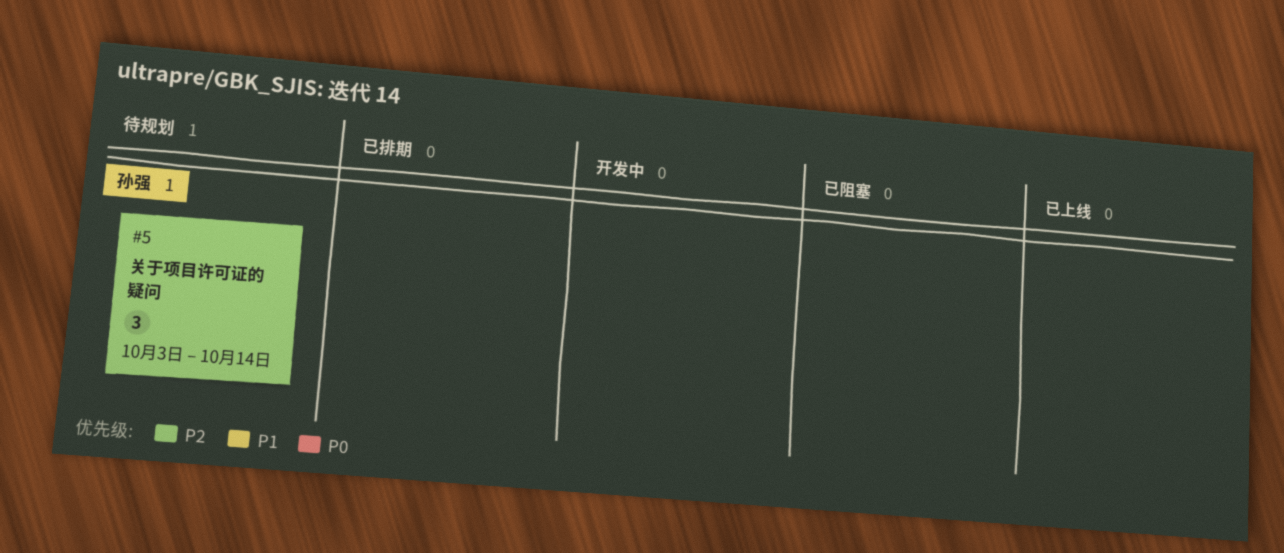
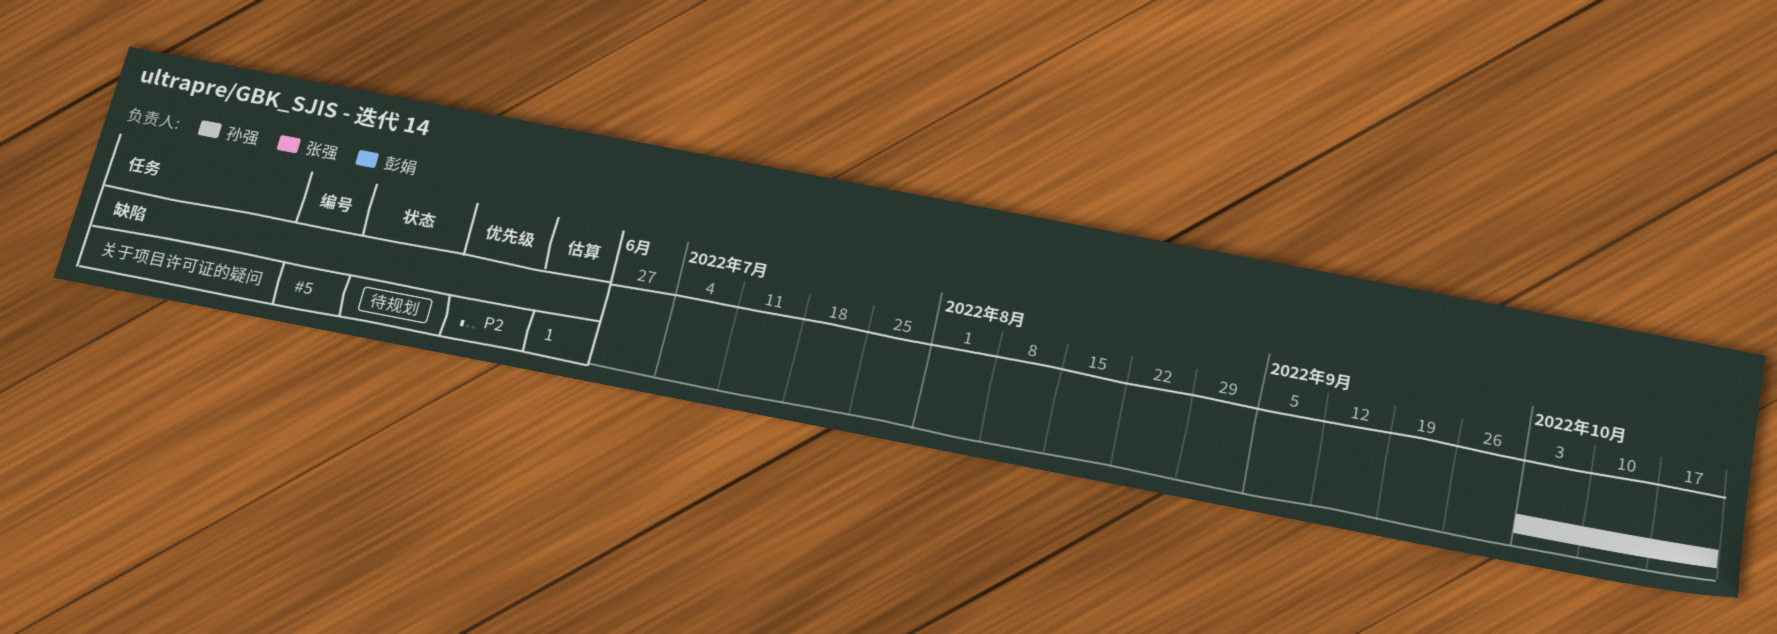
#5, estimate: 3 -> 1
#5, due: Oct 14 -> Oct 21

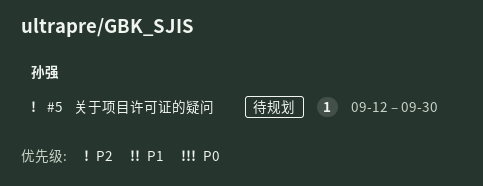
#5, start: Oct 3 -> Sep 12
#5, due: Oct 21 -> Sep 30

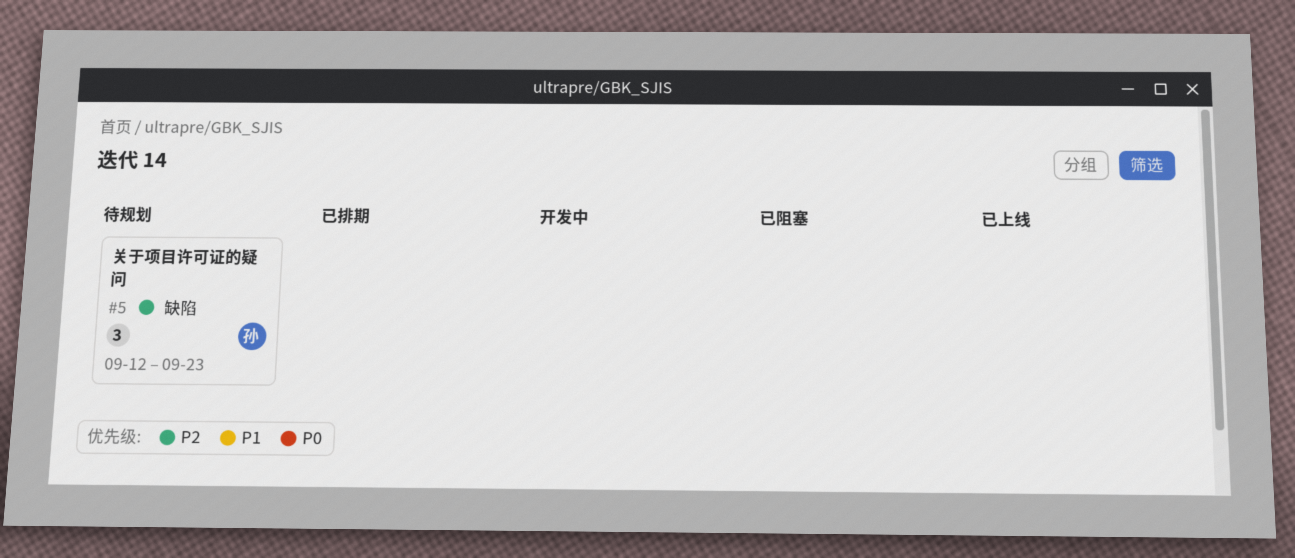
#5, estimate: 1 -> 3
#5, due: Sep 30 -> Sep 23

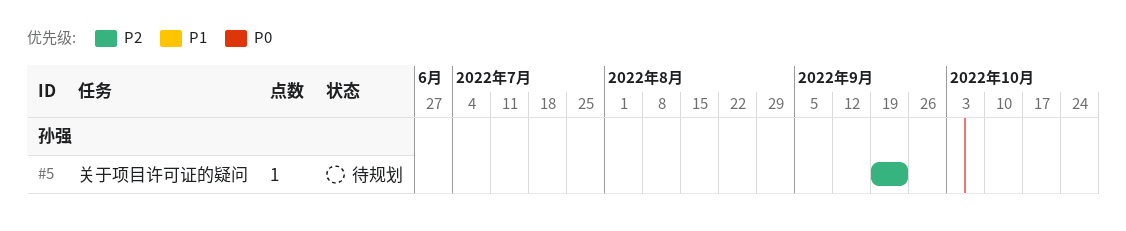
#5, estimate: 3 -> 1
#5, start: Sep 12 -> Sep 19

